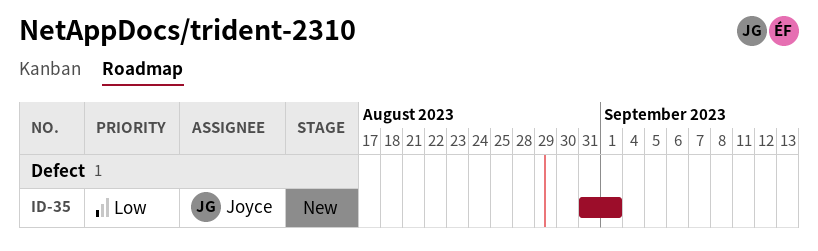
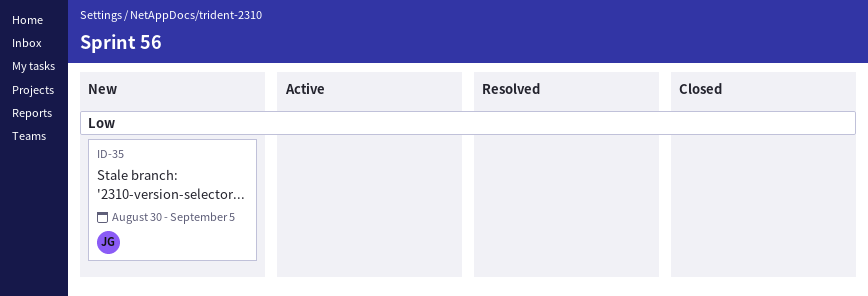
ID-35, start: Aug 31 -> Aug 30
ID-35, due: Sep 1 -> Sep 5

